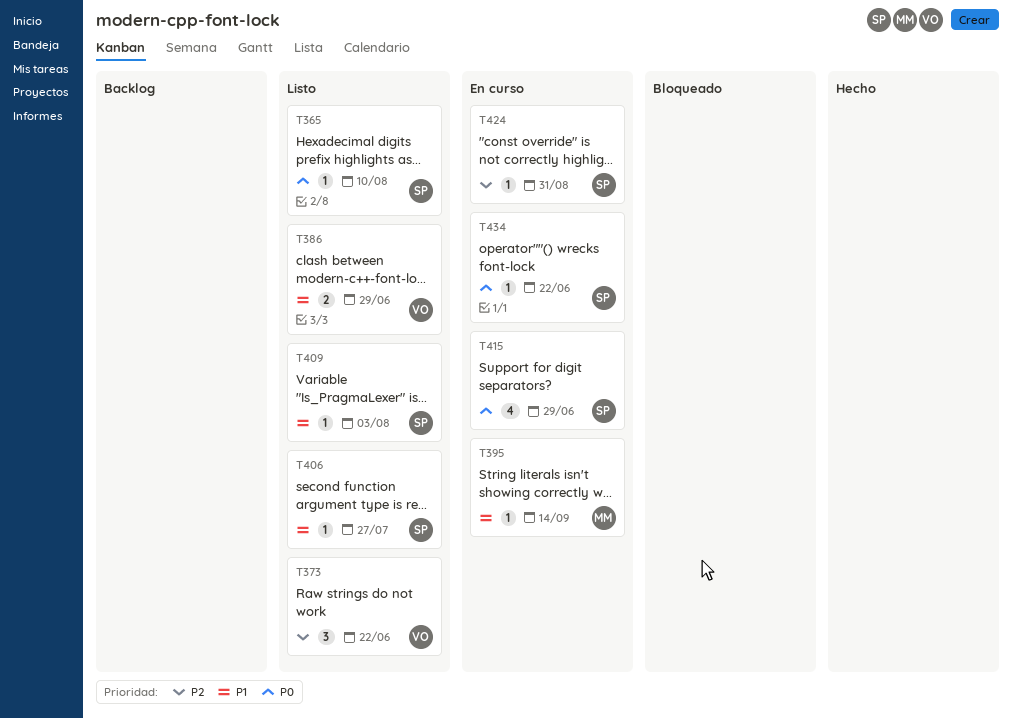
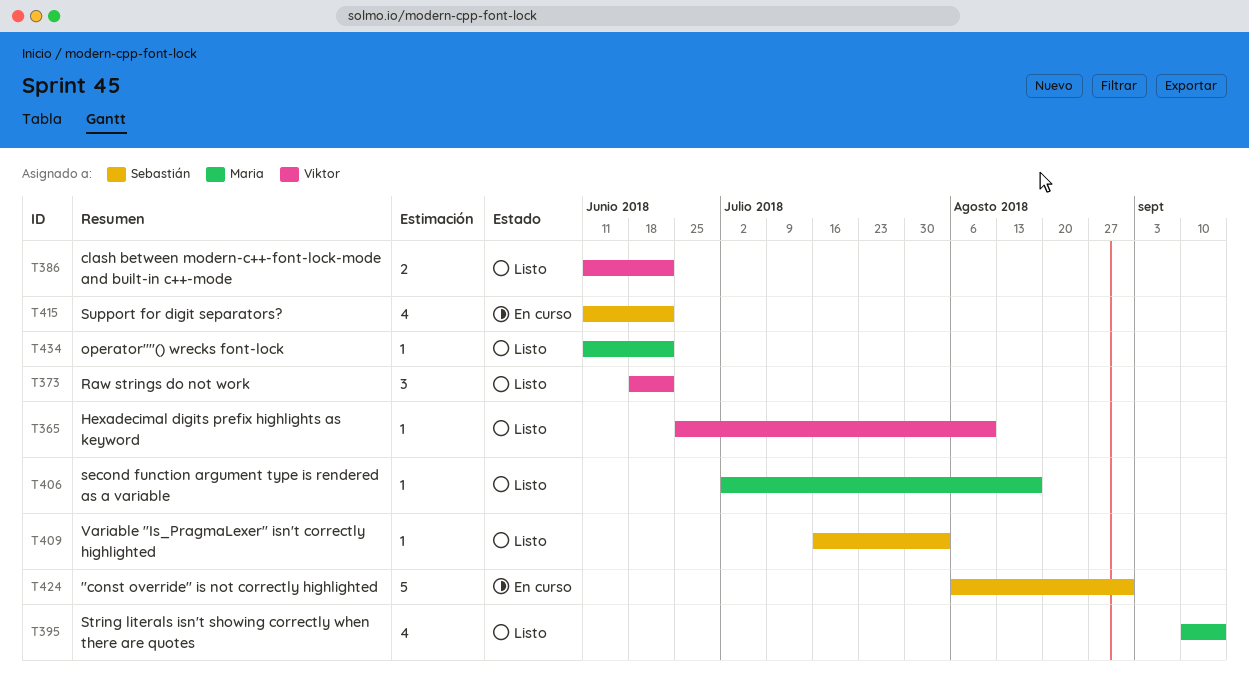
T365, owner: Sebastián -> Viktor
T386, due: Jun 29 -> Jun 22
T395, status: En curso -> Listo
T395, estimate: 1 -> 4
T406, owner: Sebastián -> Maria
T406, due: Jul 27 -> Aug 17
T415, due: Jun 29 -> Jun 22
T424, estimate: 1 -> 5
T434, status: En curso -> Listo
T434, owner: Sebastián -> Maria

